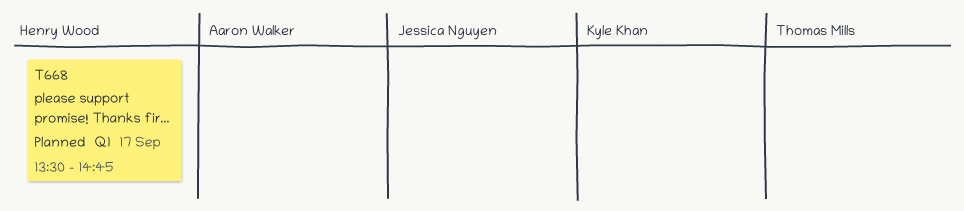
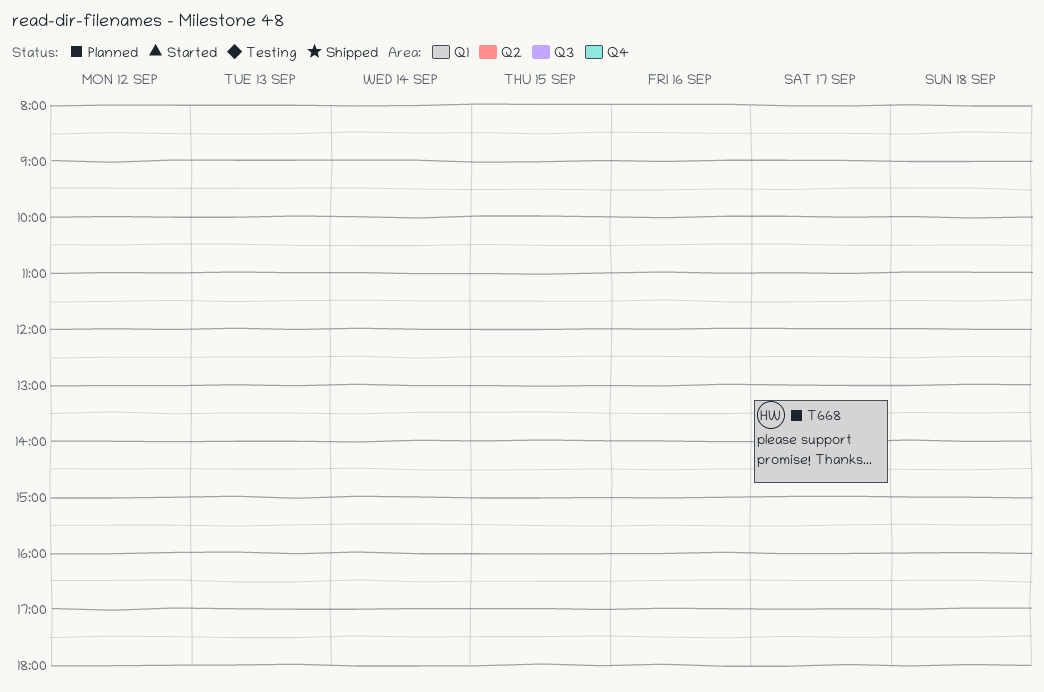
T668, begins: 13:30 -> 13:15

